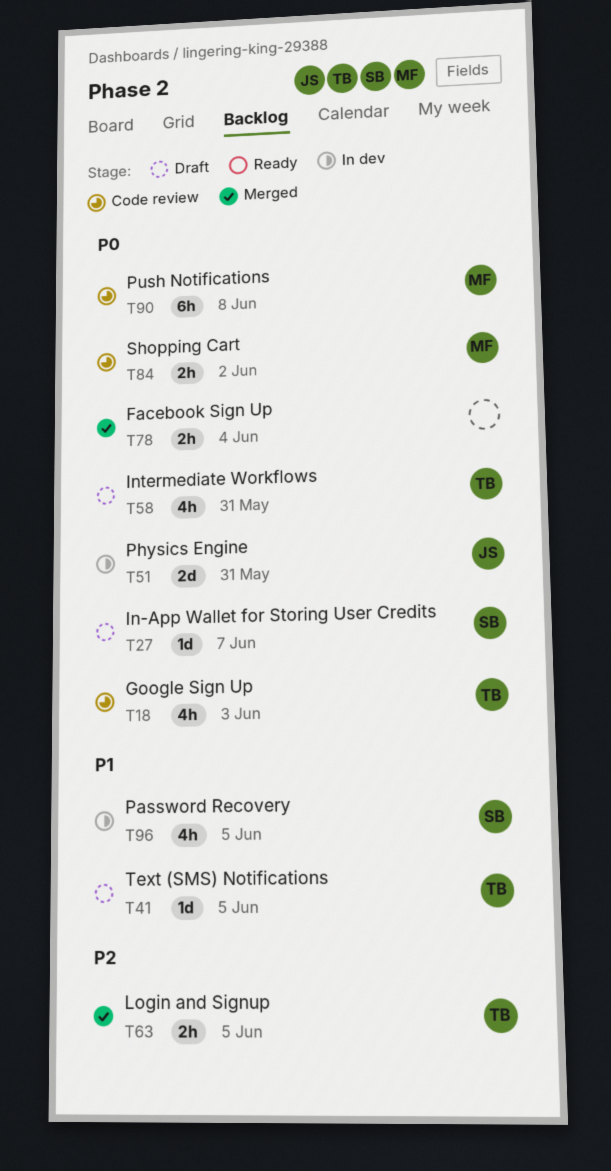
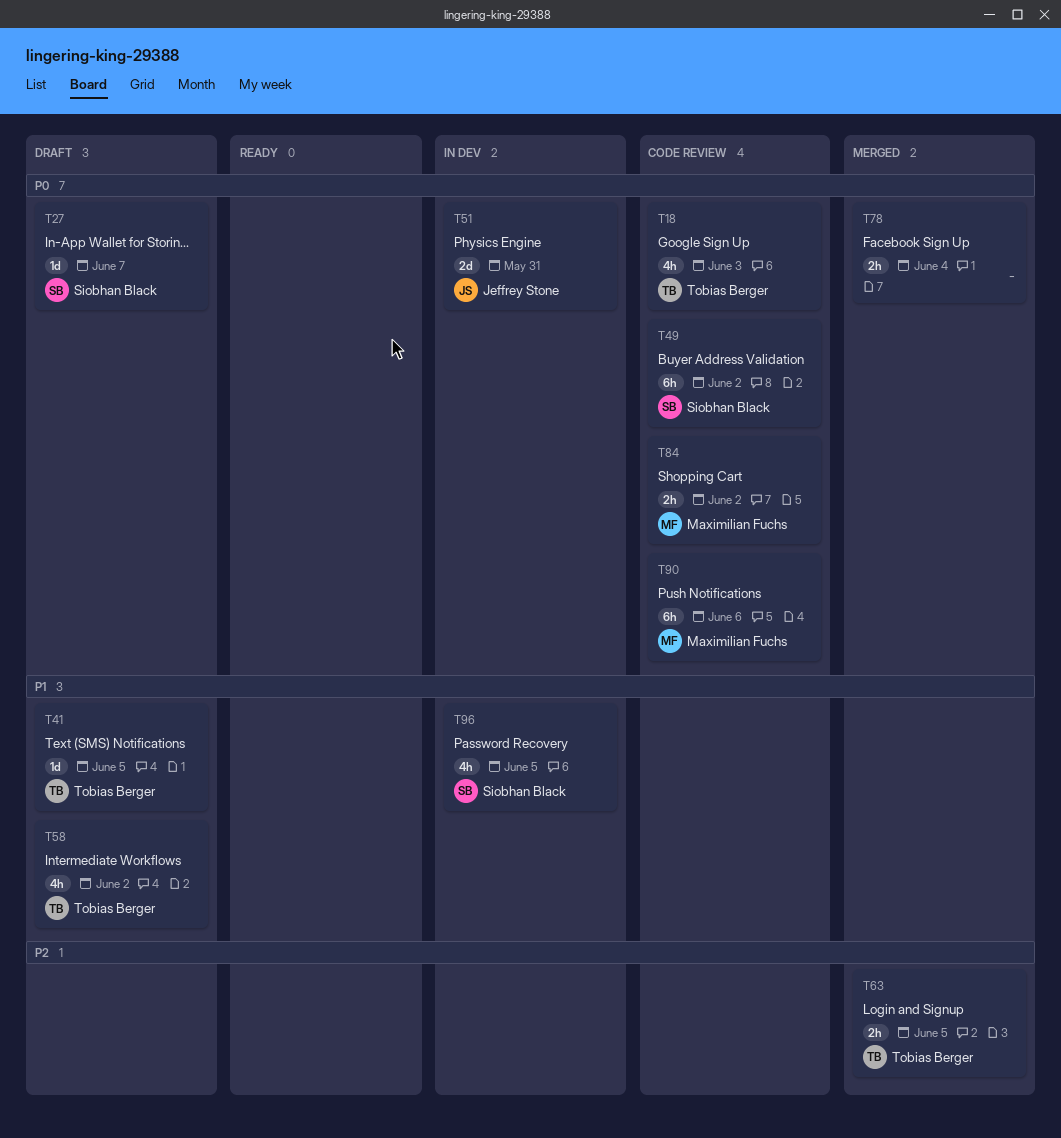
T49: none -> present
T58, priority: P0 -> P1
T58, due: May 31 -> Jun 2
T90, due: Jun 8 -> Jun 6

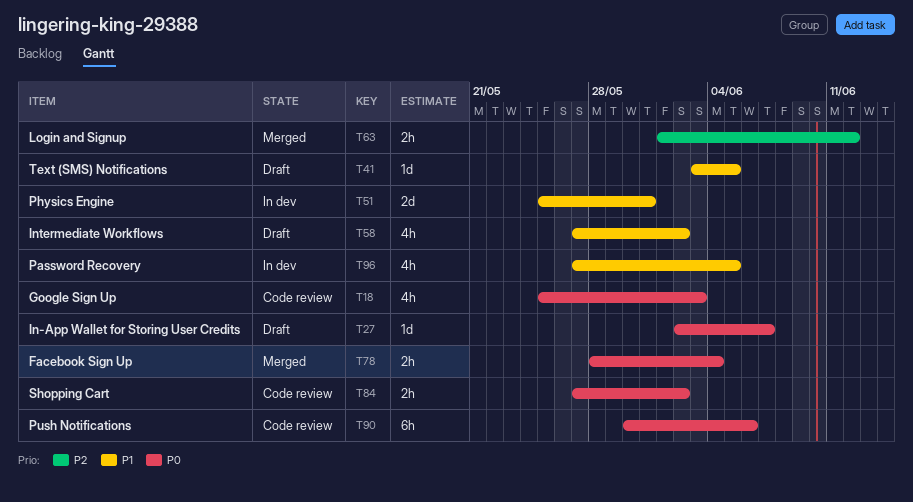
T49: present -> none
T51, priority: P0 -> P1
T63, due: Jun 5 -> Jun 12

